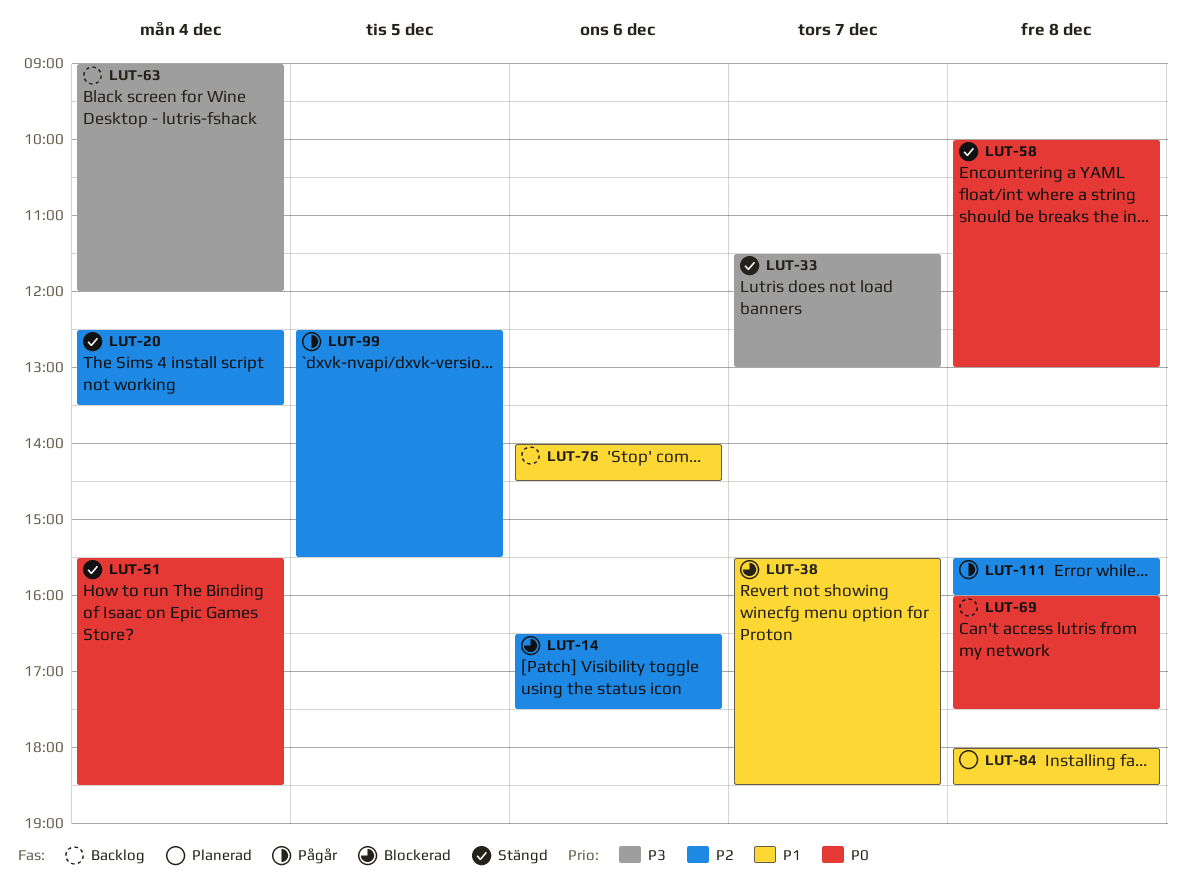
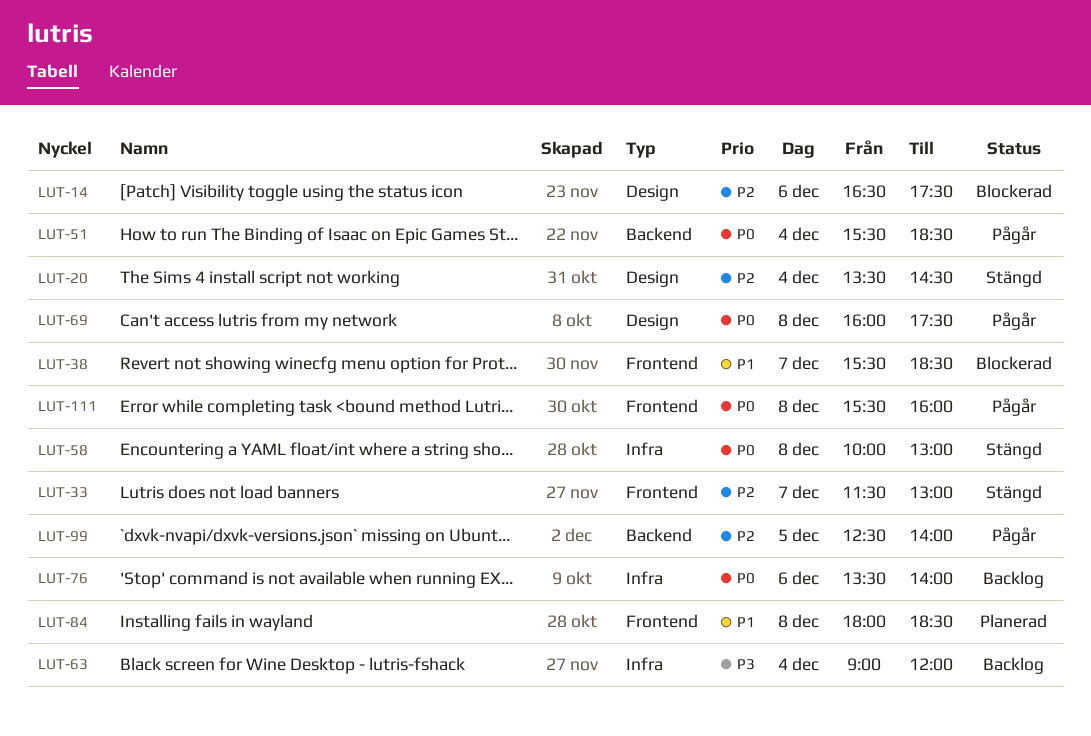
LUT-20, begins: 12:30 -> 13:30
LUT-20, ends: 13:30 -> 14:30
LUT-33, priority: P3 -> P2
LUT-51, status: Stängd -> Pågår
LUT-69, status: Backlog -> Pågår
LUT-76, priority: P1 -> P0
LUT-76, begins: 14:00 -> 13:30
LUT-76, ends: 14:30 -> 14:00
LUT-99, ends: 15:30 -> 14:00
LUT-111, priority: P2 -> P0

